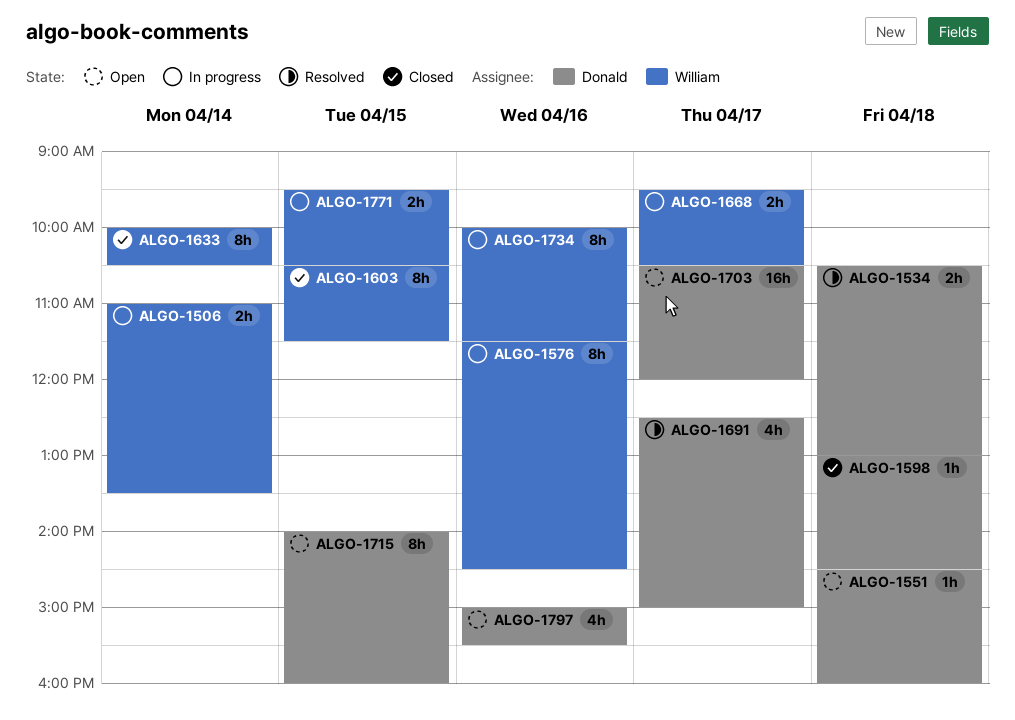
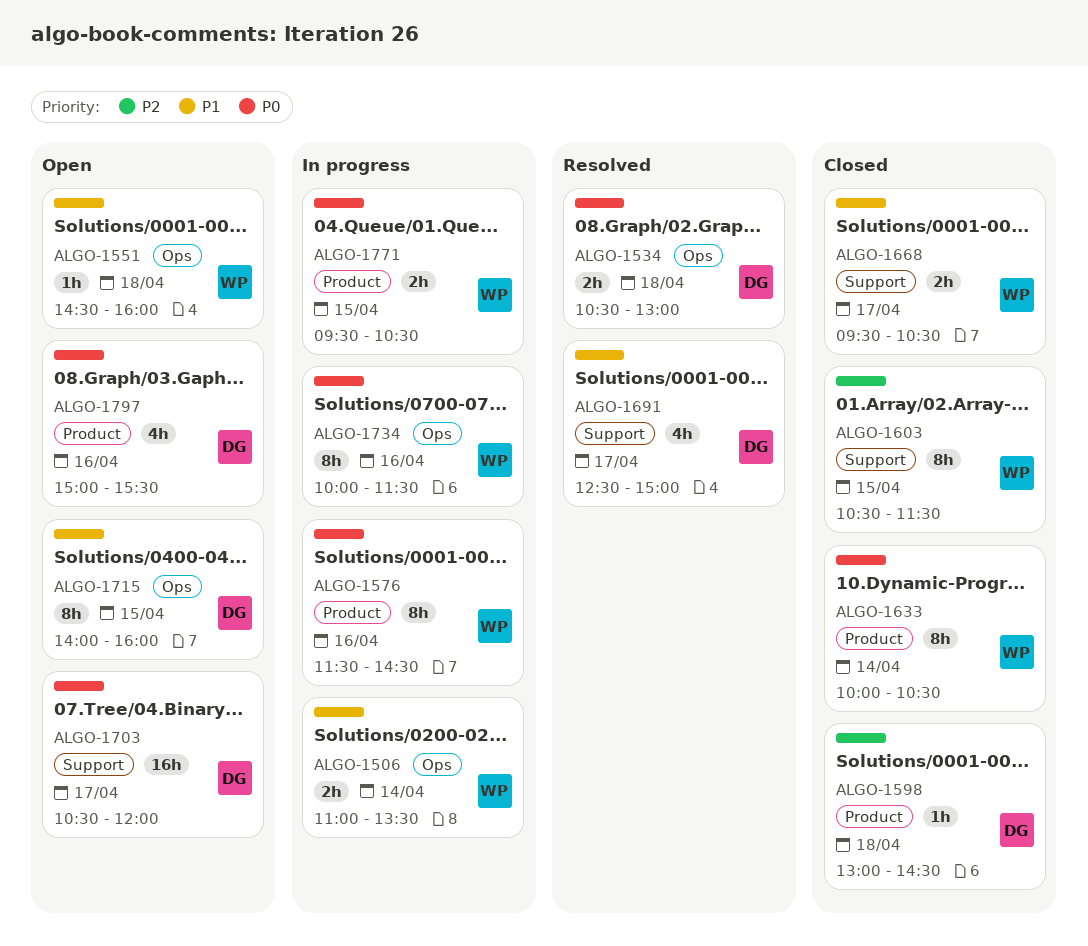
ALGO-1551, owner: Donald -> William
ALGO-1668, status: In progress -> Closed

